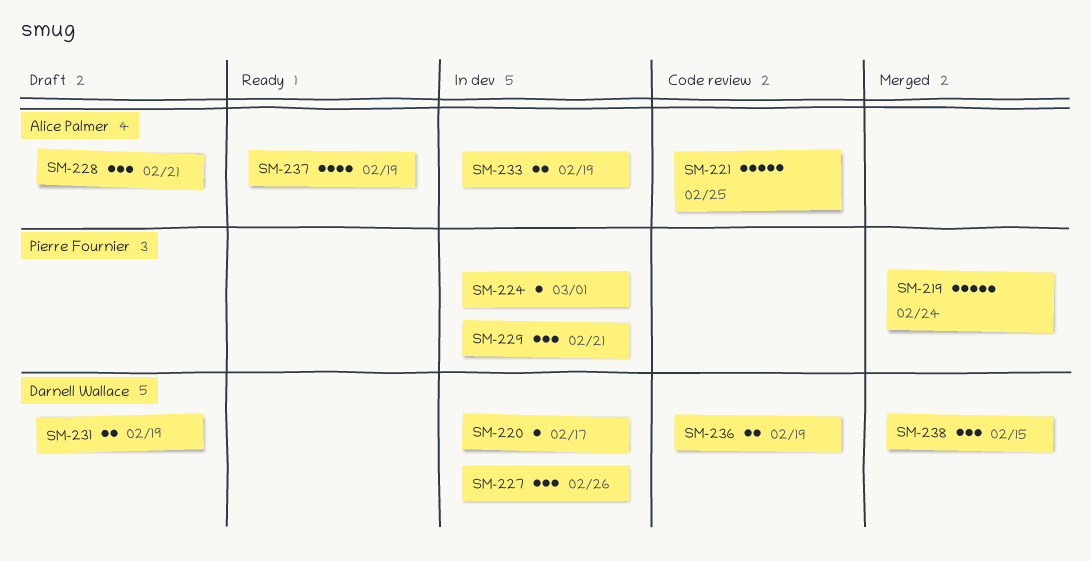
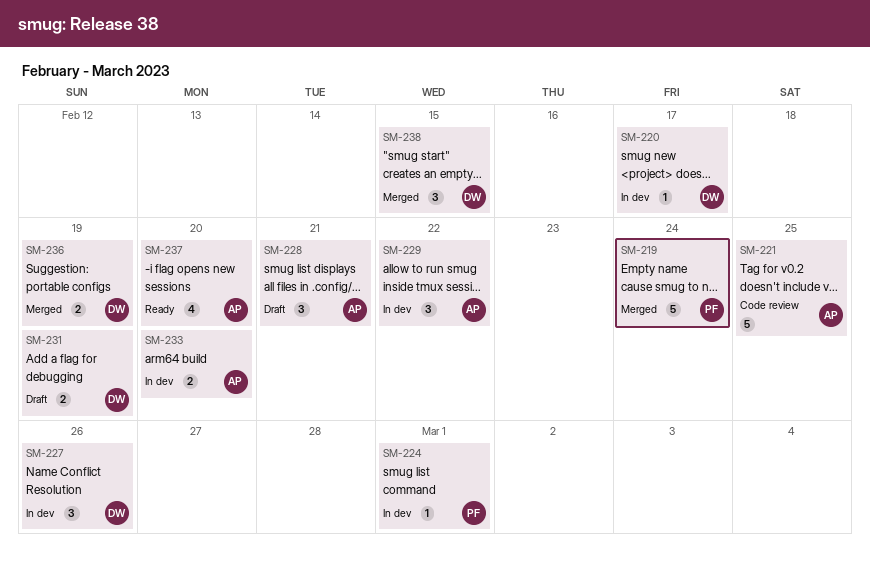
SM-229, owner: Pierre Fournier -> Alice Palmer
SM-229, due: Feb 21 -> Feb 22
SM-233, due: Feb 19 -> Feb 20
SM-236, status: Code review -> Merged
SM-237, due: Feb 19 -> Feb 20

